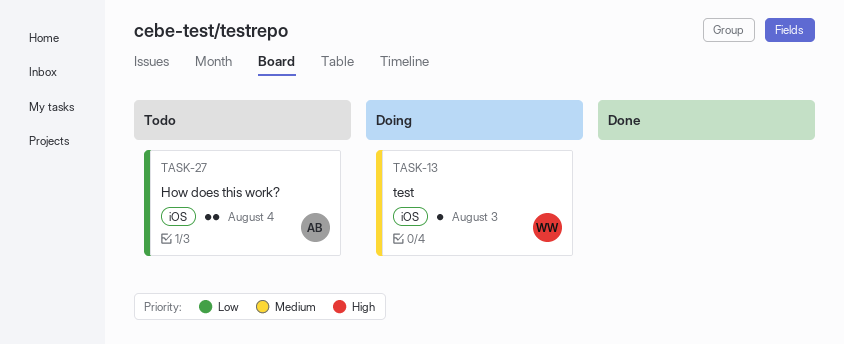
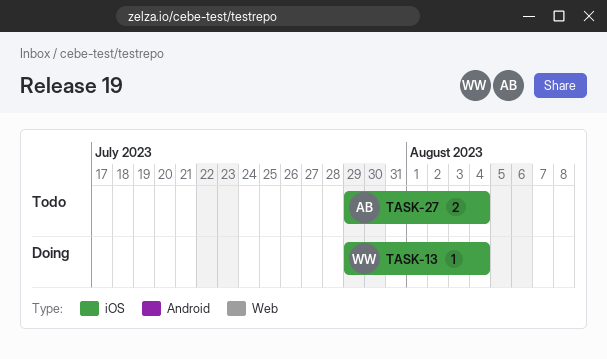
TASK-13, due: Aug 3 -> Aug 4

